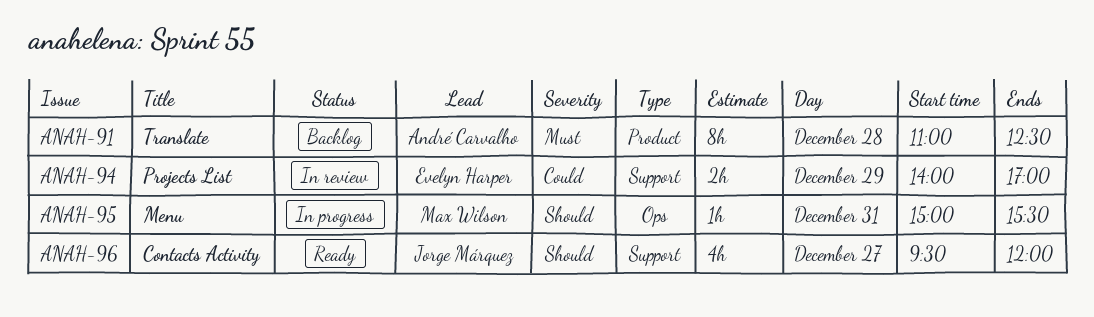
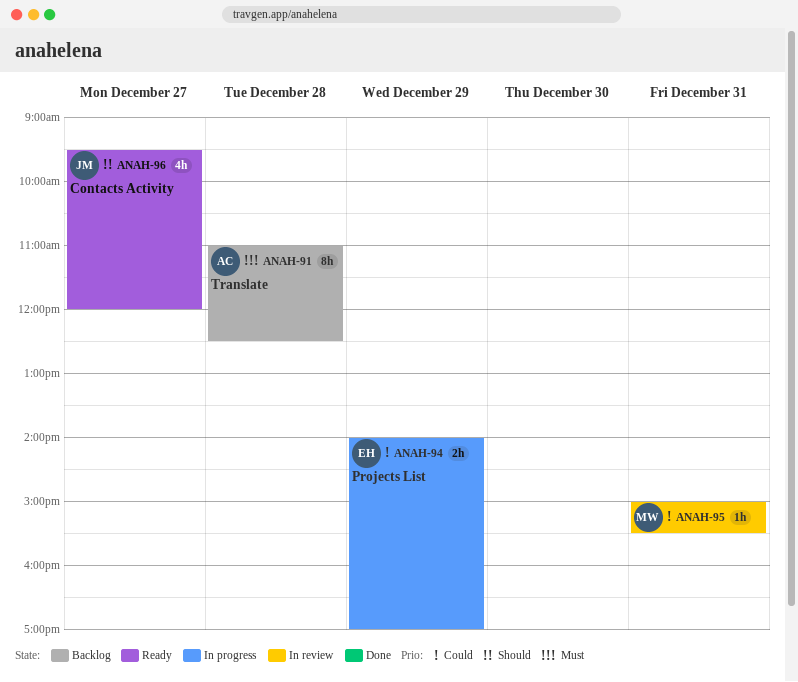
ANAH-94, status: In review -> In progress
ANAH-95, status: In progress -> In review
ANAH-95, priority: Should -> Could

